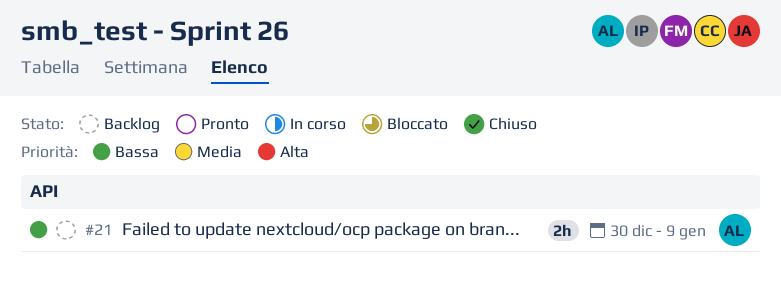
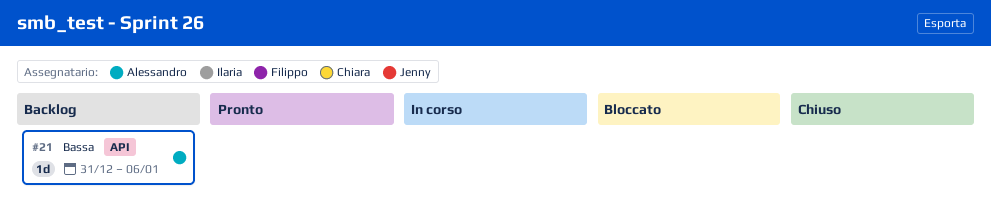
#21, estimate: 2h -> 1d
#21, start: Dec 30 -> Dec 31
#21, due: Jan 9 -> Jan 6

